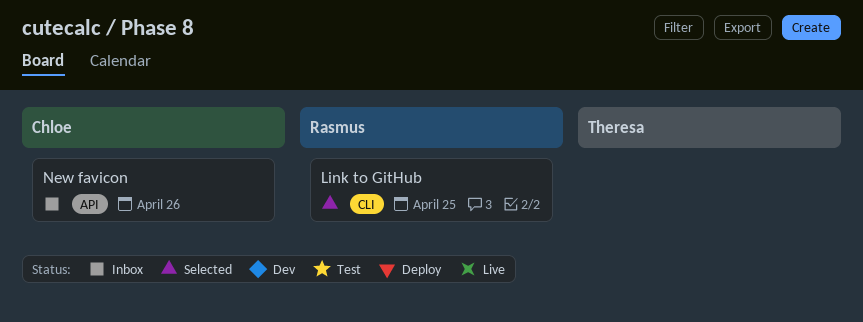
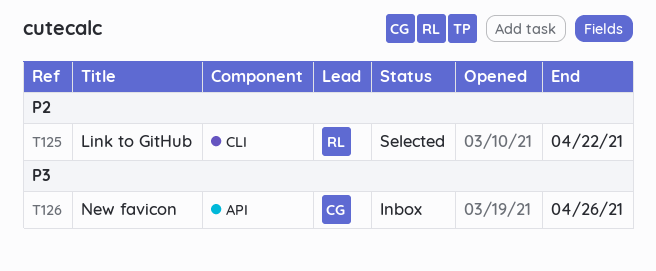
Link to GitHub, due: Apr 25 -> Apr 22

